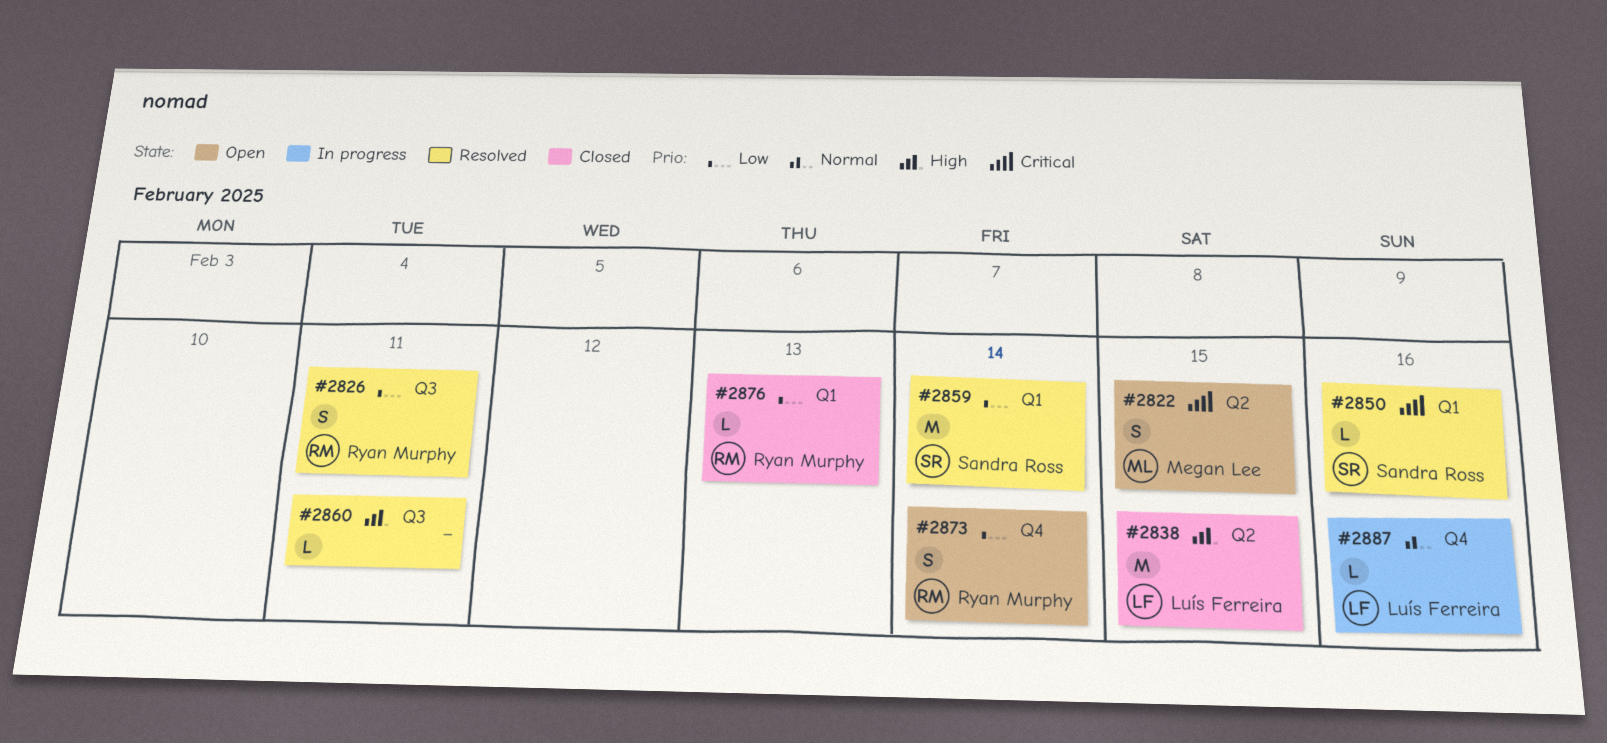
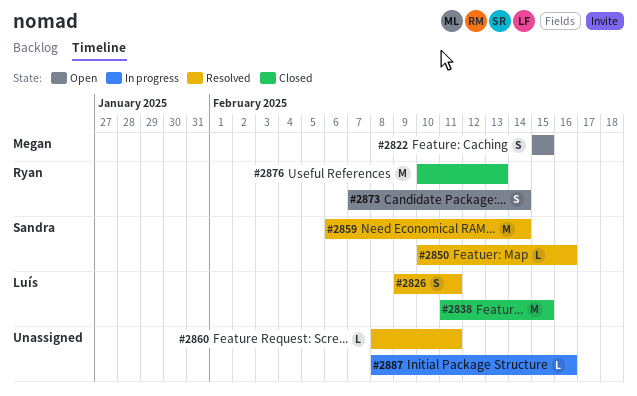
#2826, owner: Ryan Murphy -> Luís Ferreira
#2876, estimate: L -> M
#2887, owner: Luís Ferreira -> none

